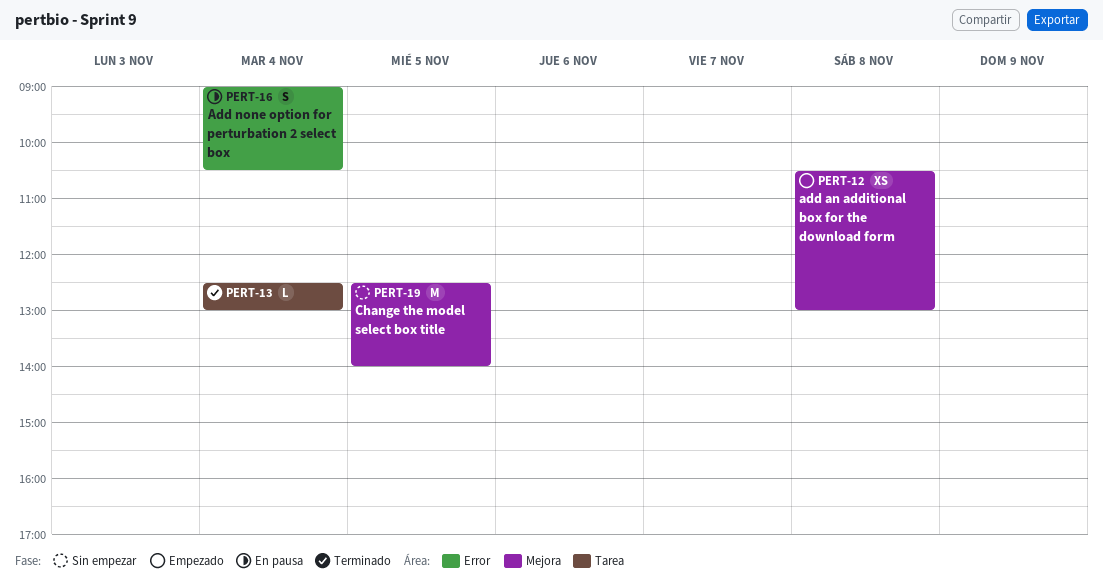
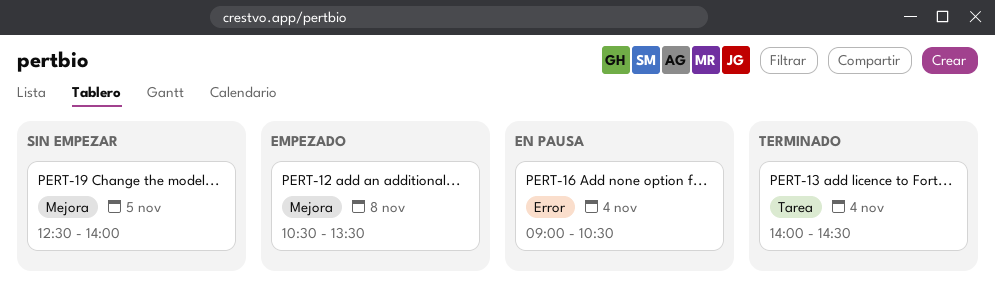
PERT-12, ends: 13:00 -> 13:30
PERT-13, begins: 12:30 -> 14:00
PERT-13, ends: 13:00 -> 14:30

